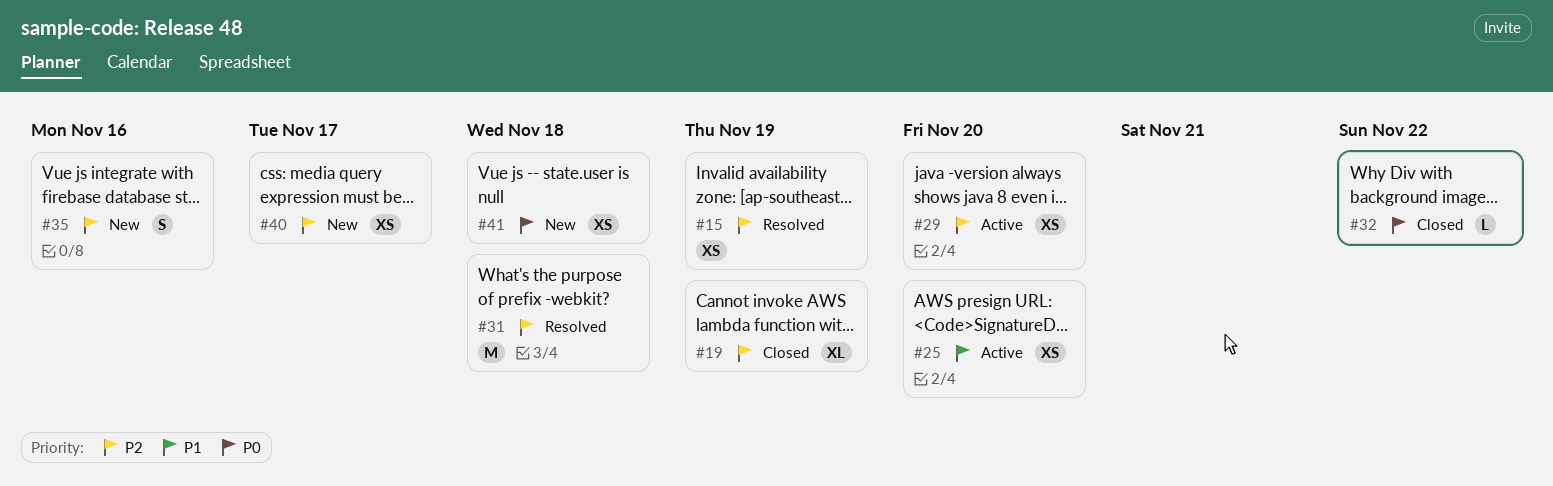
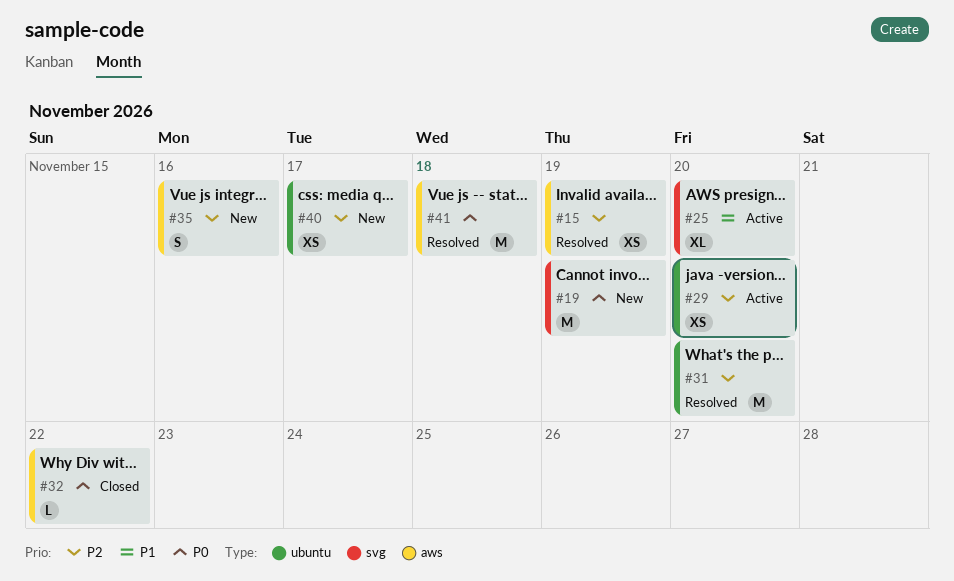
#19, status: Closed -> New
#19, priority: P2 -> P0
#19, estimate: XL -> M
#25, estimate: XS -> XL
#31, due: Nov 18 -> Nov 20
#41, status: New -> Resolved
#41, estimate: XS -> M

